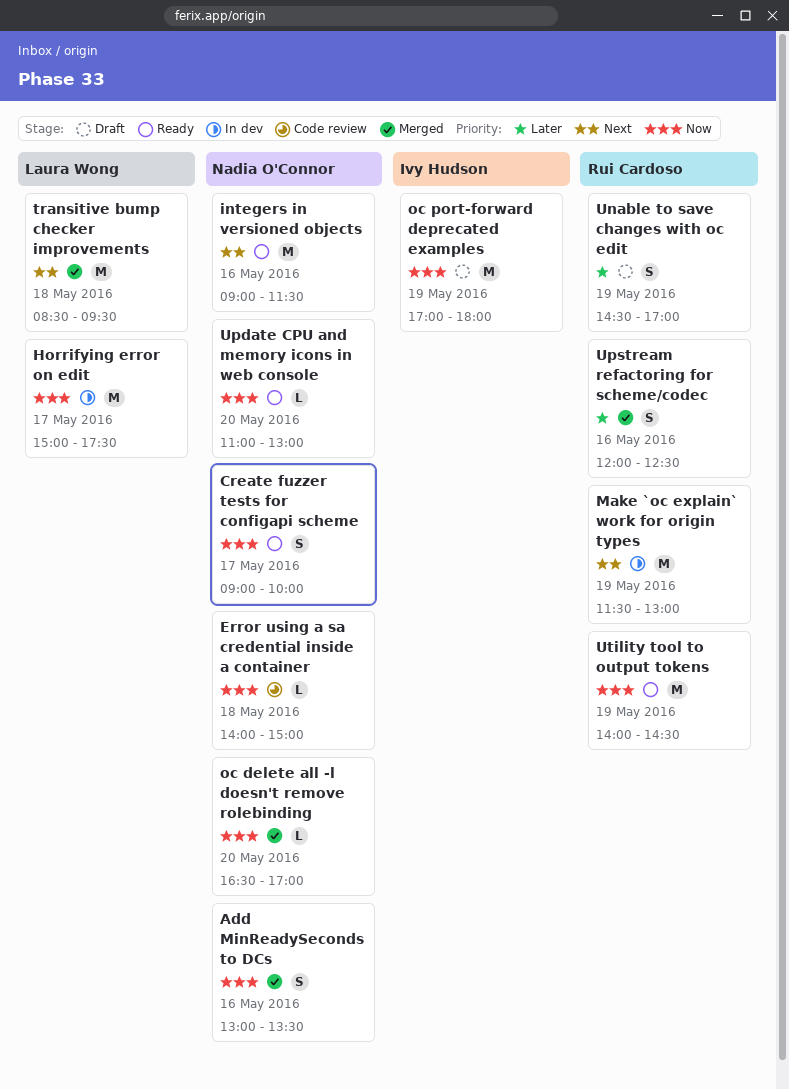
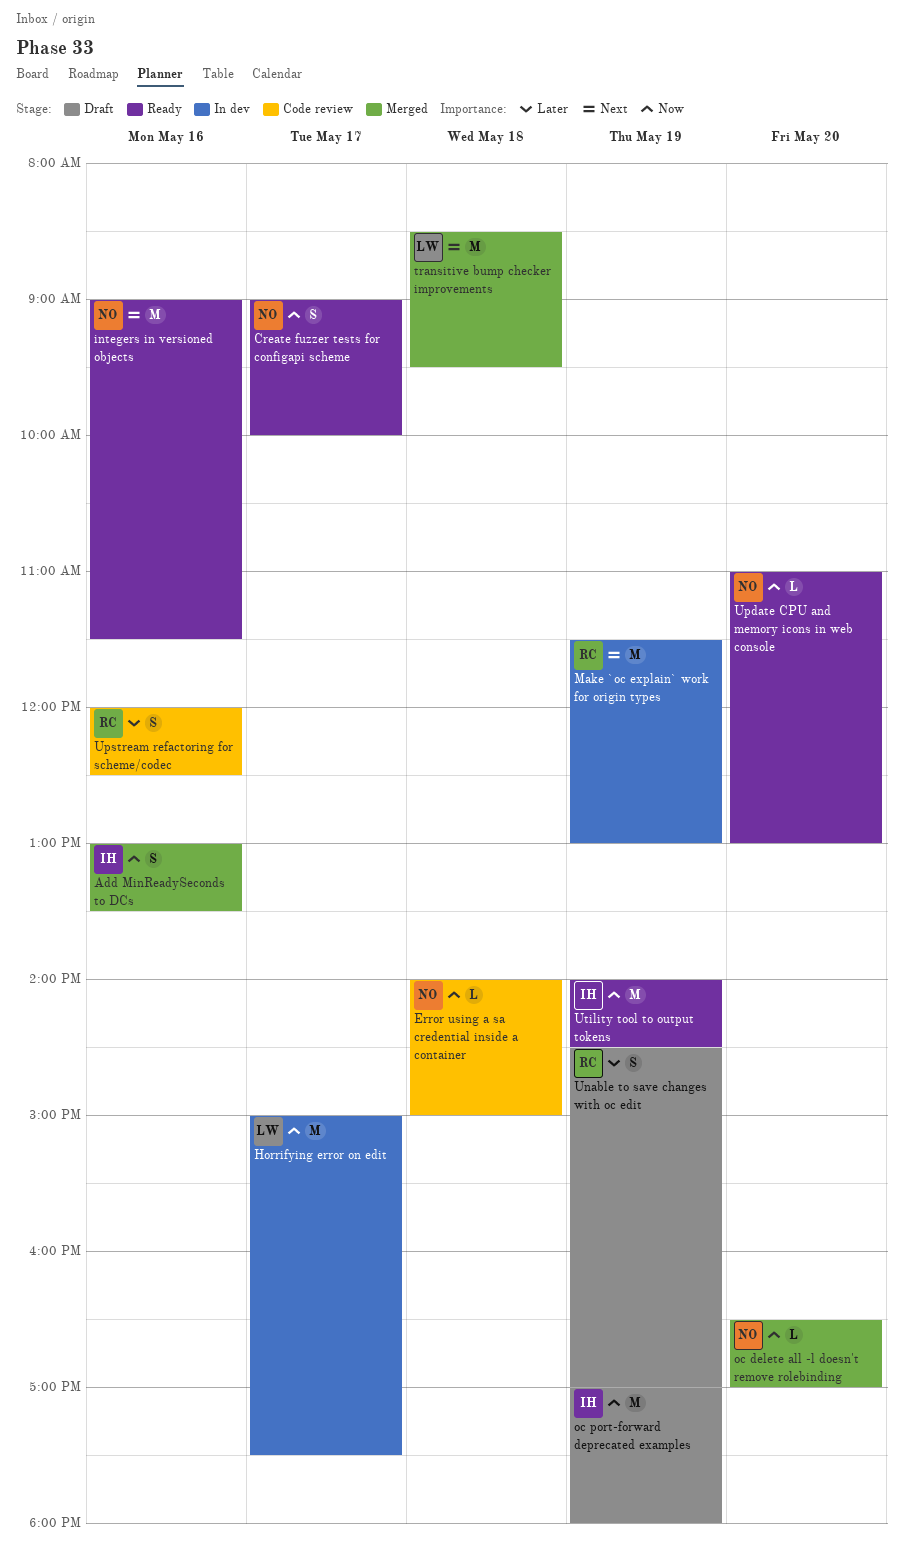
Add MinReadySeconds to DCs, owner: Nadia O'Connor -> Ivy Hudson
Upstream refactoring for scheme/codec, status: Merged -> Code review
Utility tool to output tokens, owner: Rui Cardoso -> Ivy Hudson

